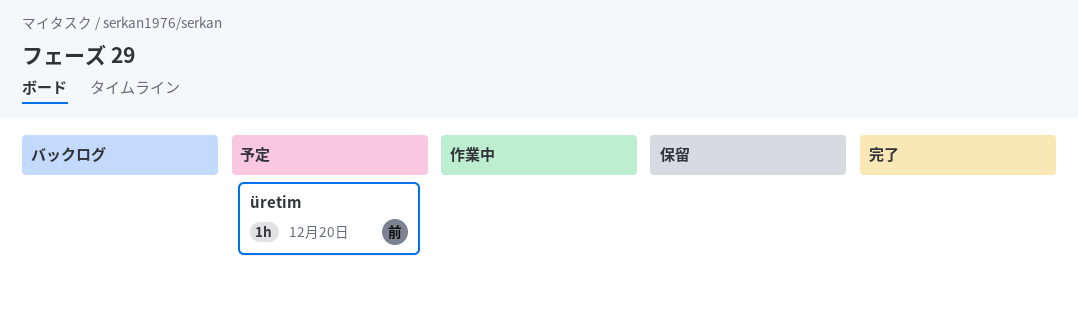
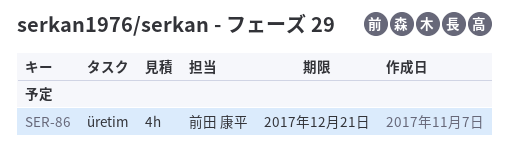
üretim, estimate: 1h -> 4h
üretim, due: Dec 20 -> Dec 21

